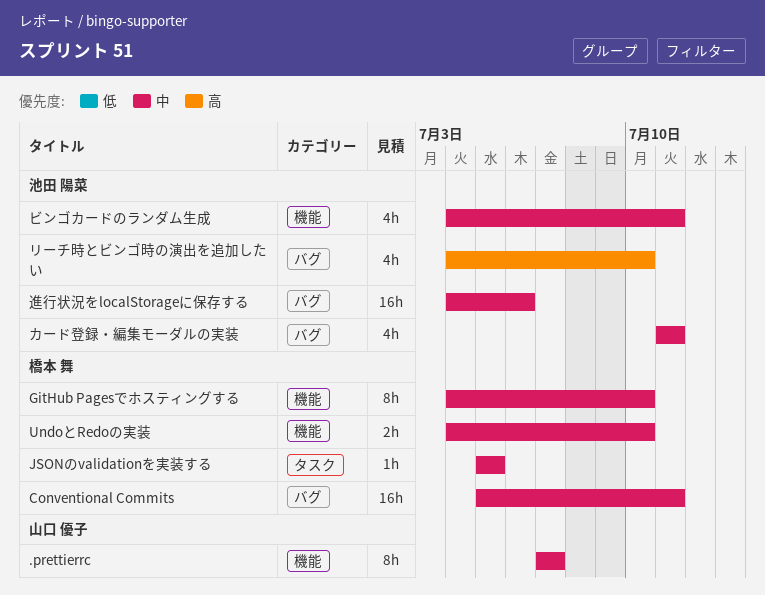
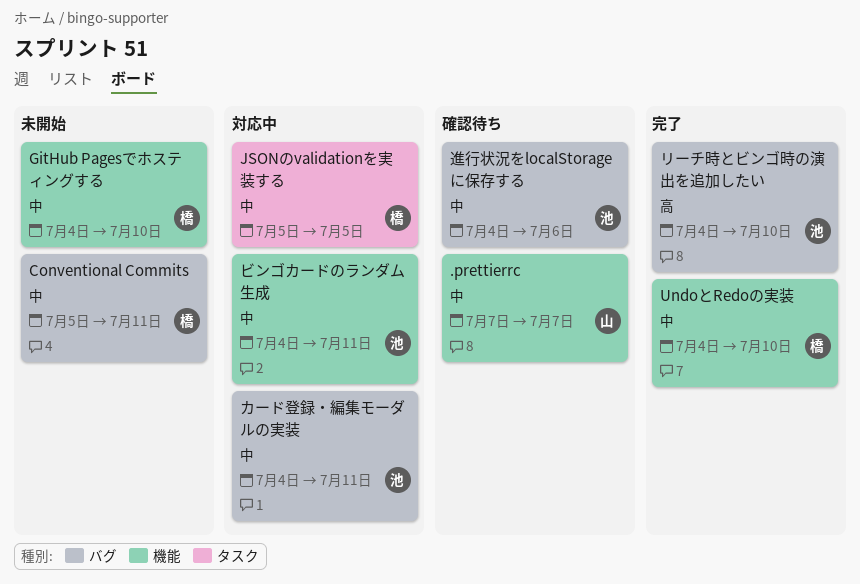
カード登録・編集モーダルの実装, start: Jul 11 -> Jul 4

